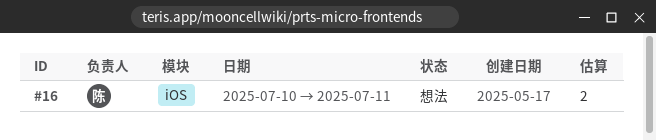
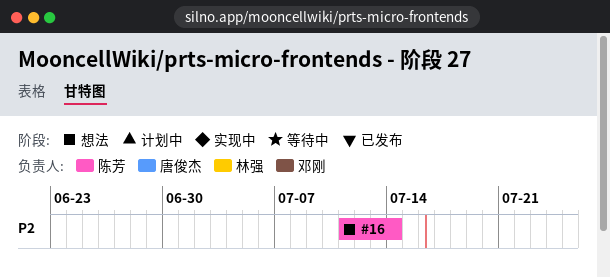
#16, start: Jul 10 -> Jul 11
#16, due: Jul 11 -> Jul 14

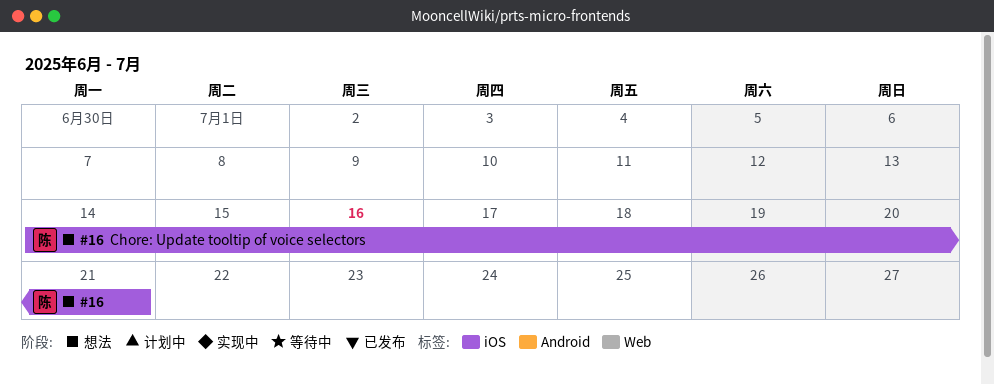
#16, start: Jul 11 -> Jul 14
#16, due: Jul 14 -> Jul 21

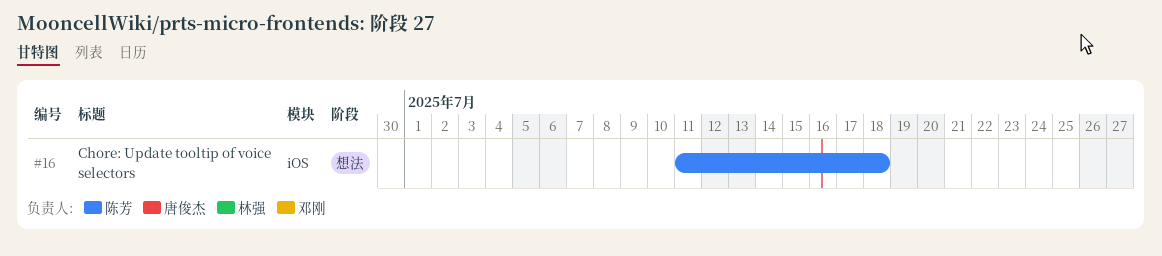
#16, start: Jul 14 -> Jul 11
#16, due: Jul 21 -> Jul 18

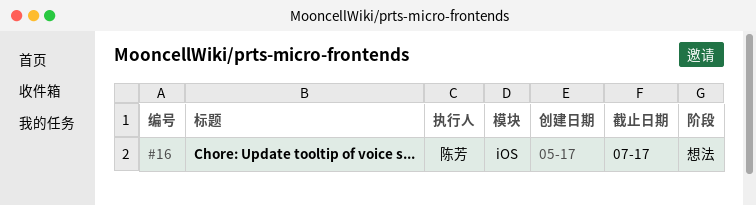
#16, due: Jul 18 -> Jul 17

